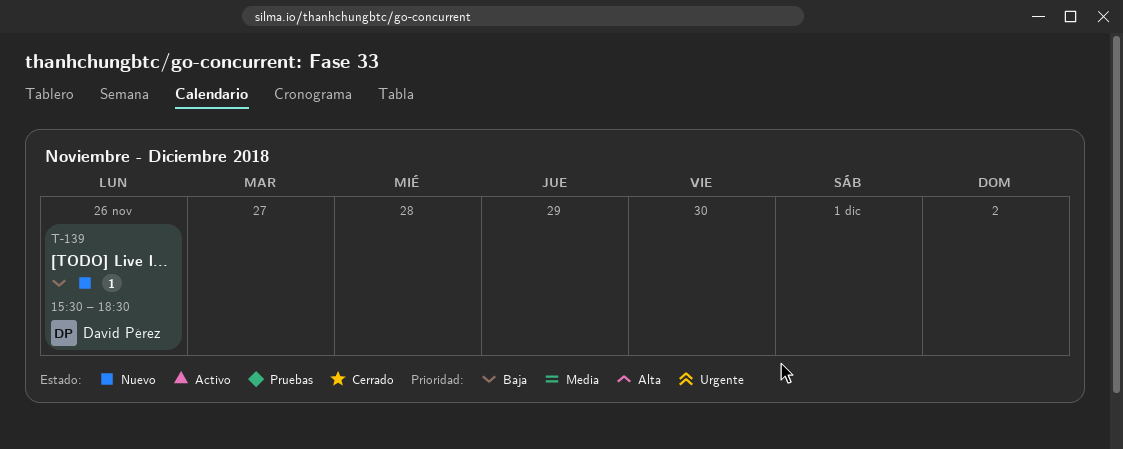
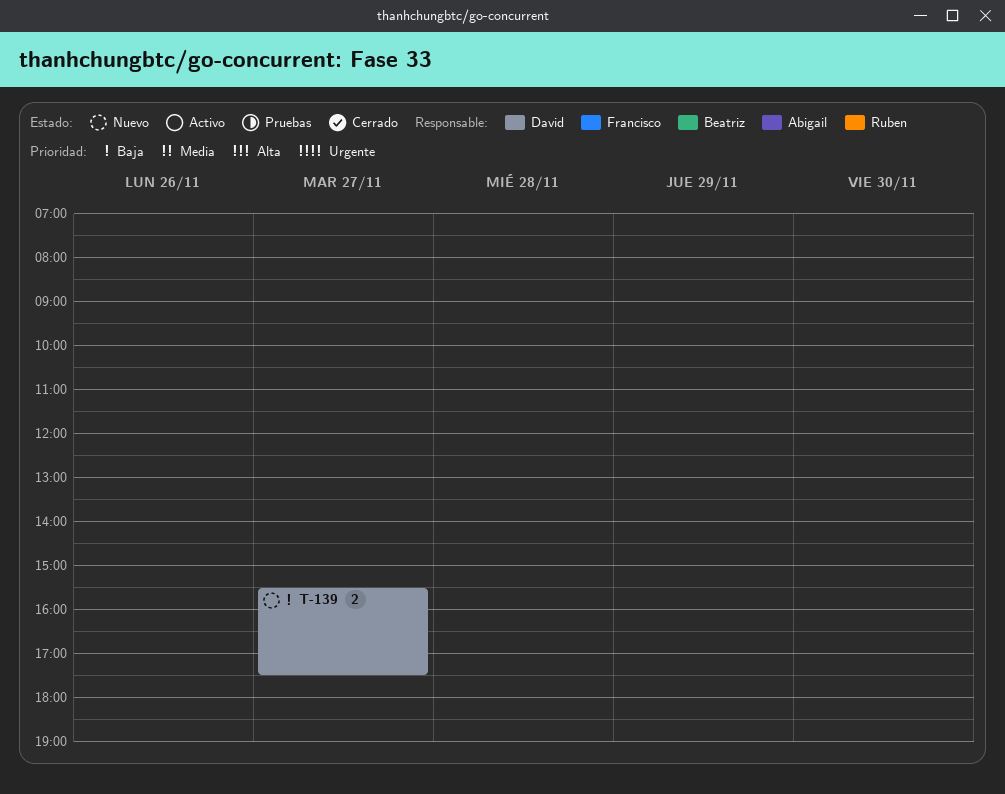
T-139, estimate: 1 -> 2
T-139, day: Nov 26 -> Nov 27
T-139, ends: 18:30 -> 17:30

